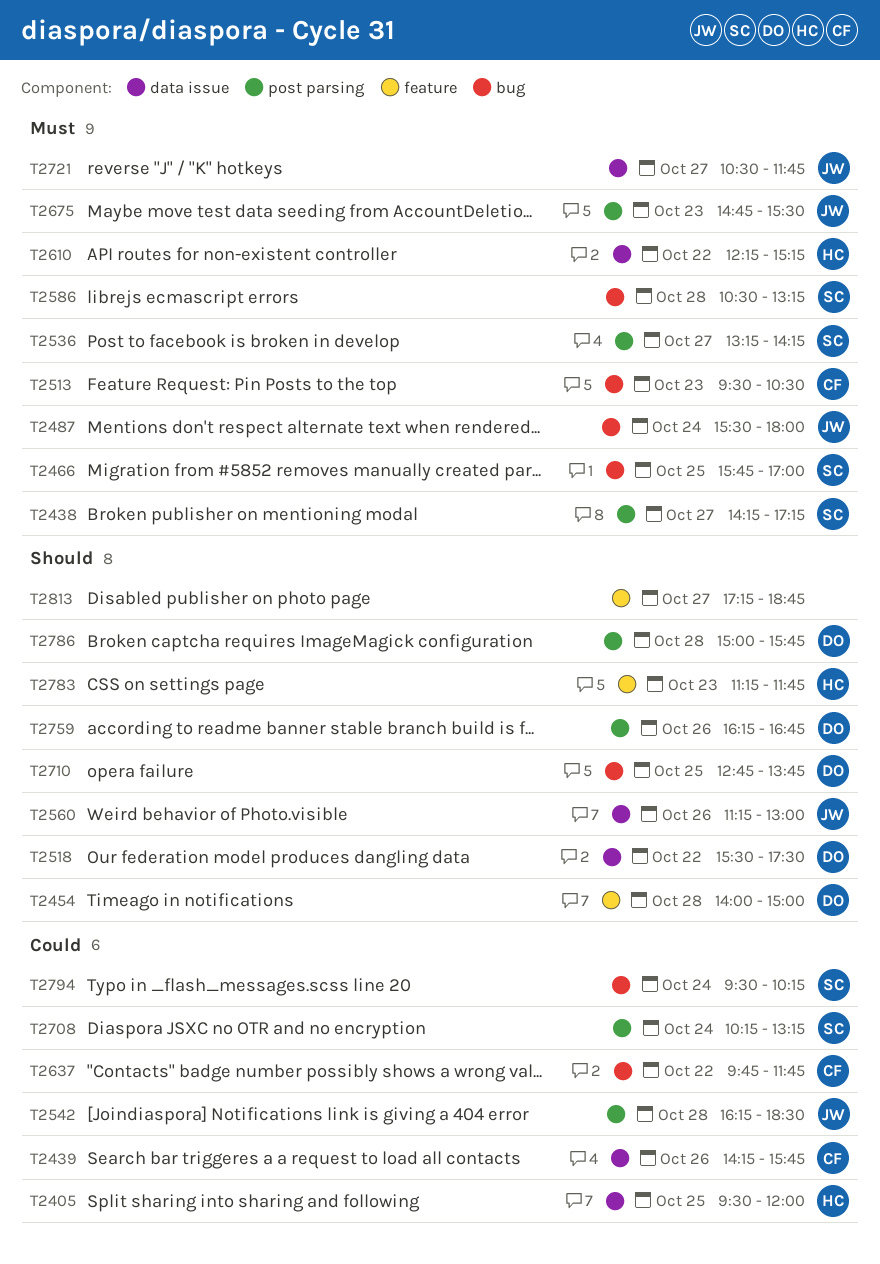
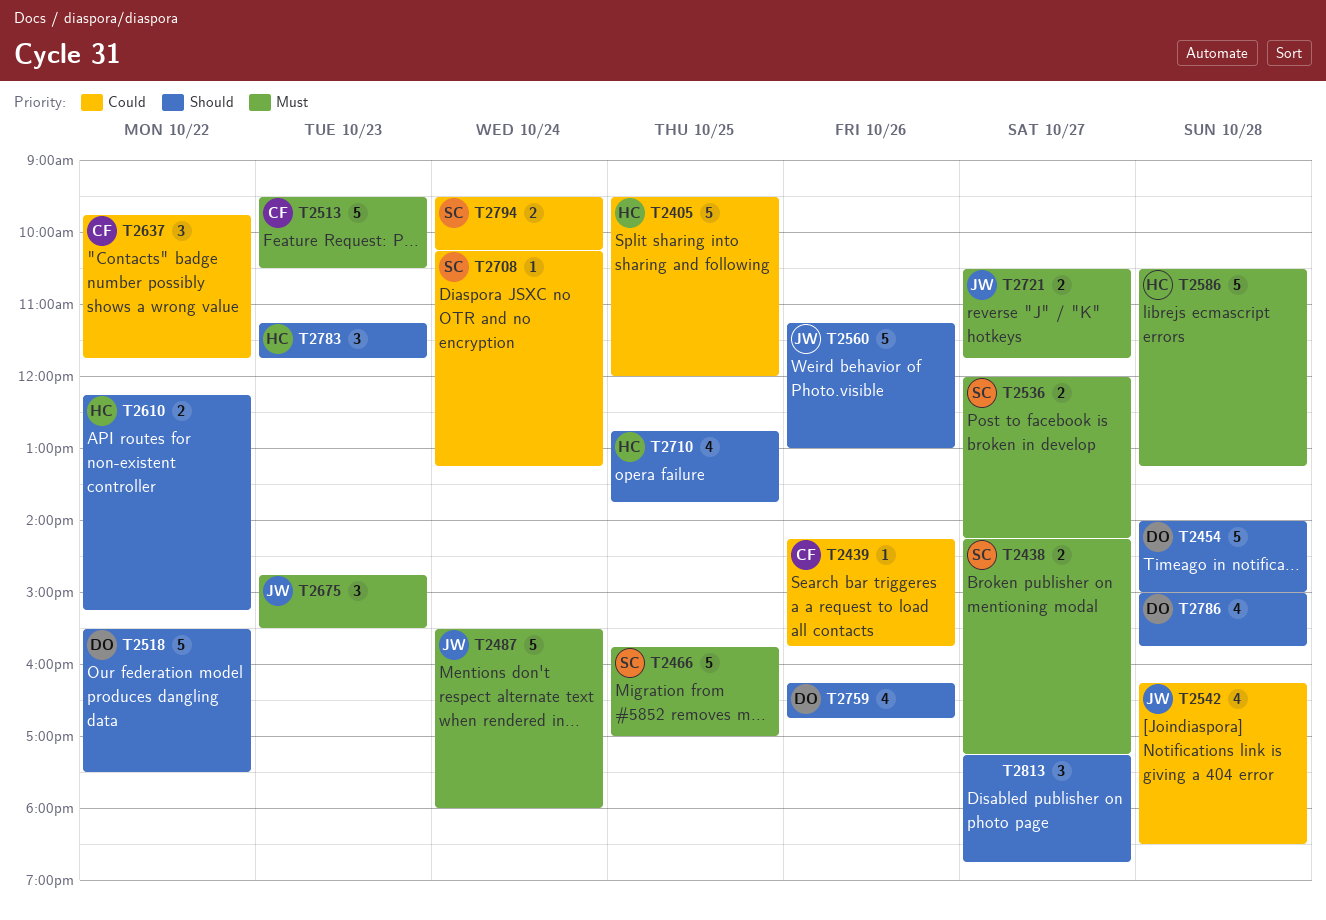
T2536, begins: 13:15 -> 12:00
T2586, owner: SC -> HC
T2610, priority: Must -> Should
T2710, owner: DO -> HC

